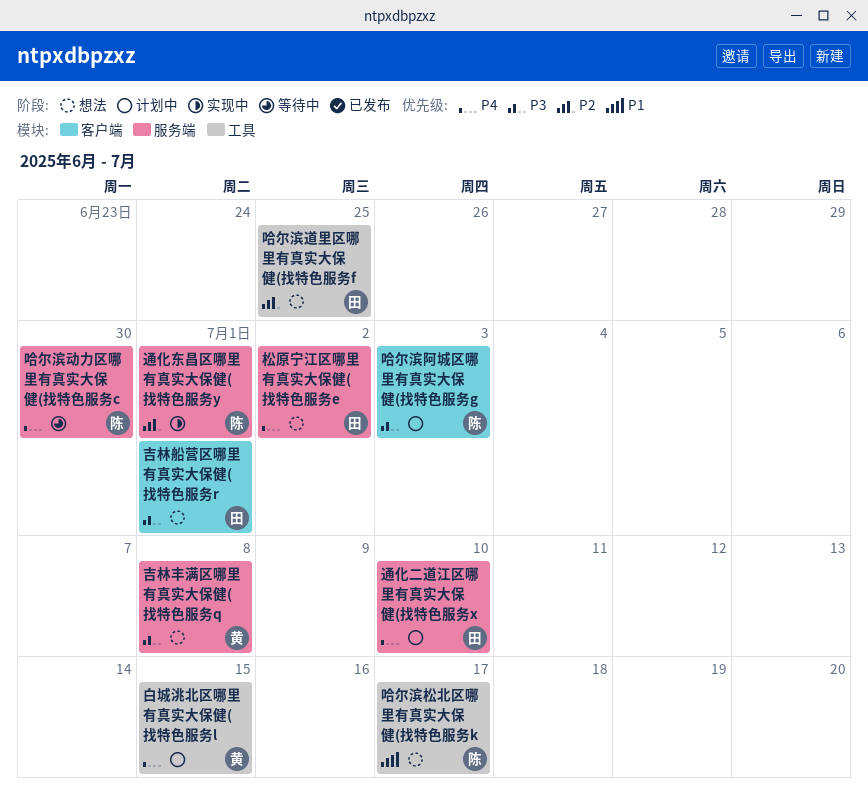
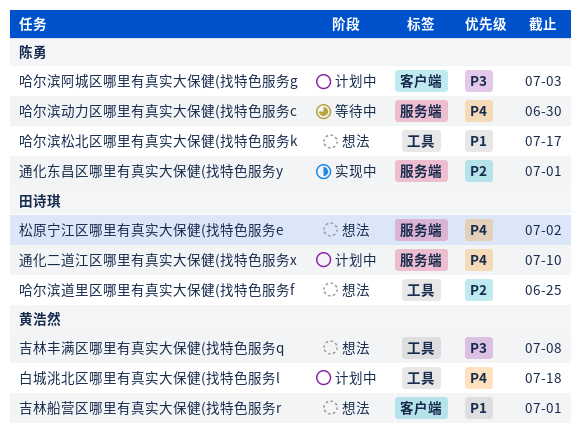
吉林丰满区哪里有真实大保健(找特色服务q, label: 服务端 -> 工具
吉林船营区哪里有真实大保健(找特色服务r, owner: 田诗琪 -> 黄浩然
吉林船营区哪里有真实大保健(找特色服务r, priority: P3 -> P1
白城洮北区哪里有真实大保健(找特色服务l, due: Jul 15 -> Jul 18

